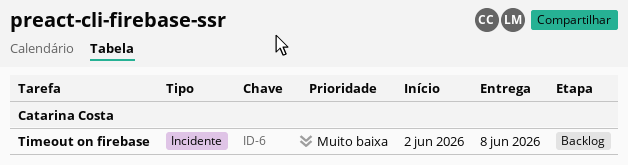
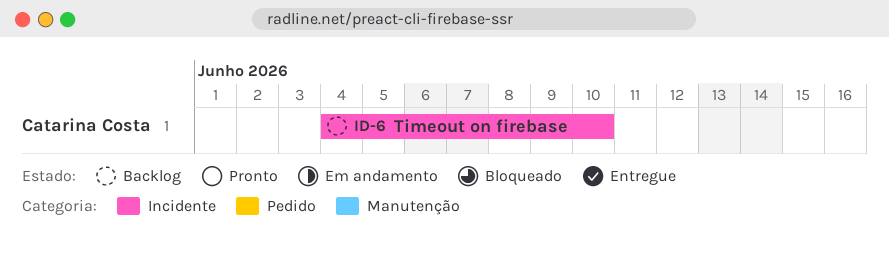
ID-6, start: Jun 2 -> Jun 4
ID-6, due: Jun 8 -> Jun 10

